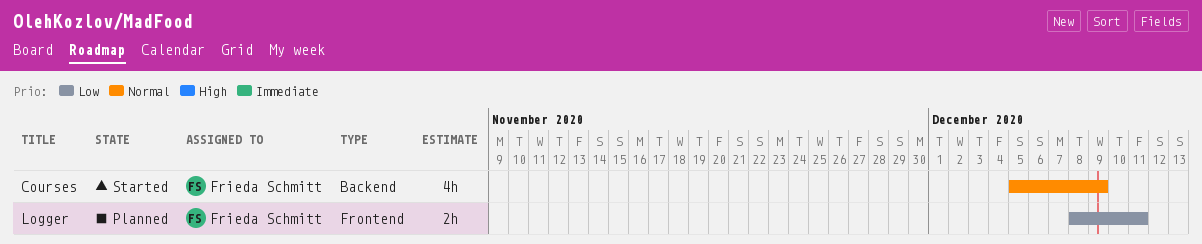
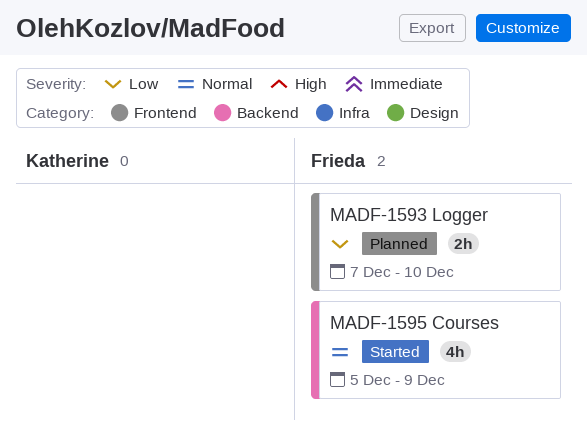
Logger, start: Dec 8 -> Dec 7
Logger, due: Dec 11 -> Dec 10

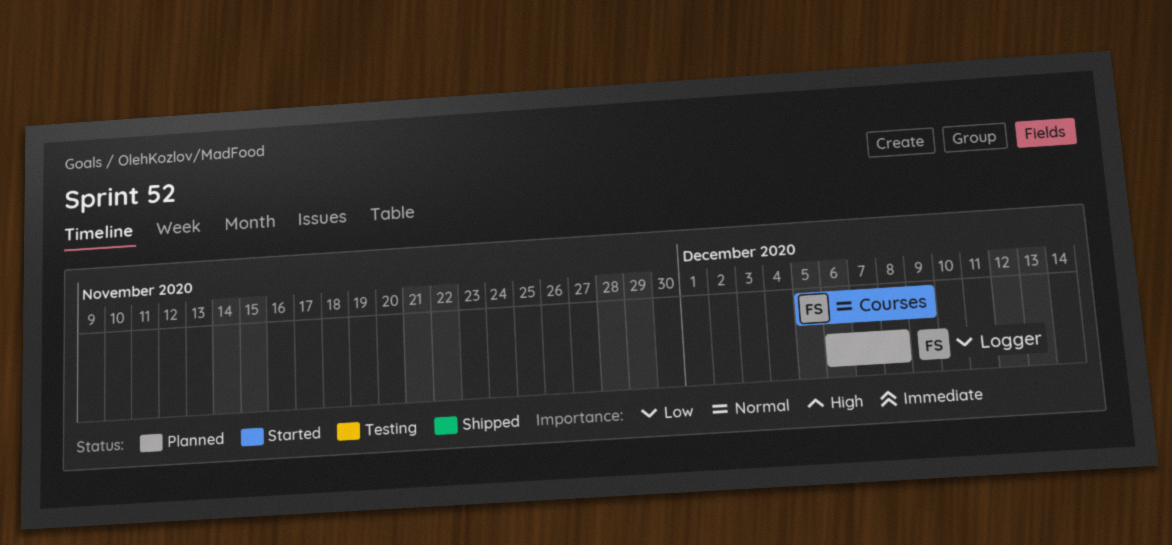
Logger, start: Dec 7 -> Dec 6
Logger, due: Dec 10 -> Dec 8

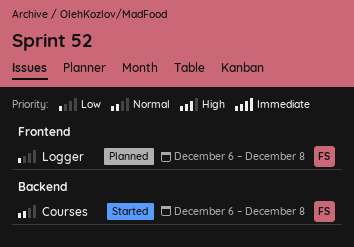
Courses, start: Dec 5 -> Dec 6
Courses, due: Dec 9 -> Dec 8

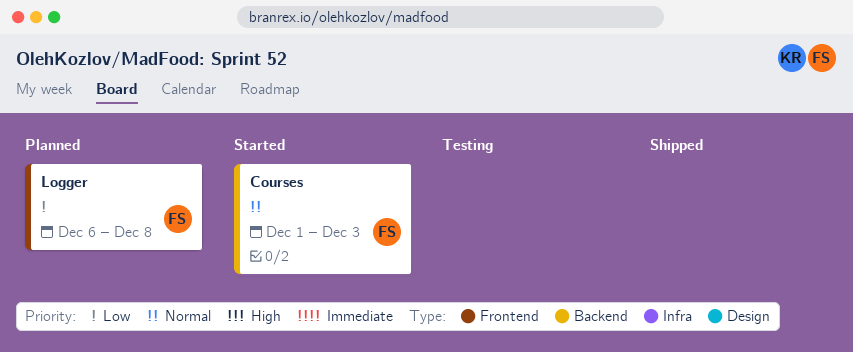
Courses, start: Dec 6 -> Dec 1
Courses, due: Dec 8 -> Dec 3

